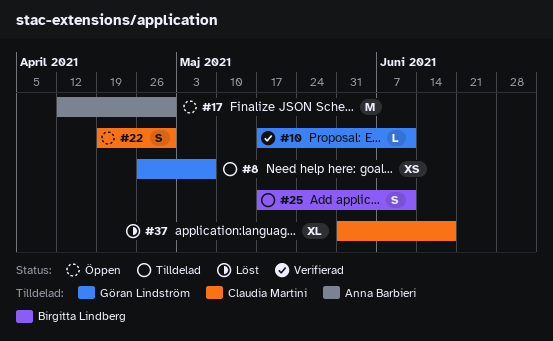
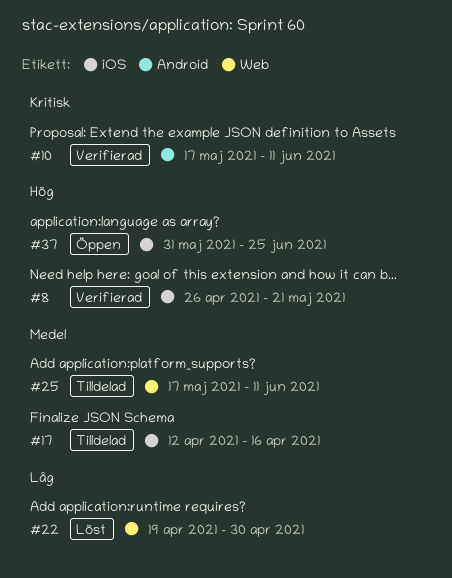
#8, status: Tilldelad -> Verifierad
#8, due: May 7 -> May 21
#17, status: Öppen -> Tilldelad
#17, due: Apr 30 -> Apr 16
#22, status: Öppen -> Löst
#37, status: Löst -> Öppen
#37, due: Jun 18 -> Jun 25

